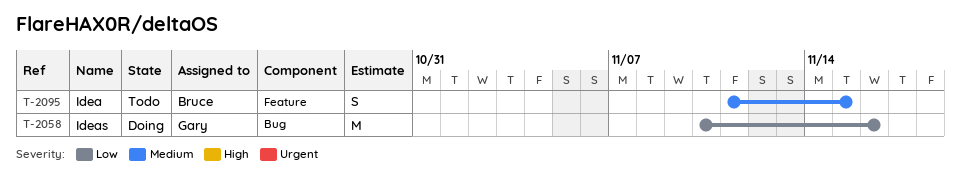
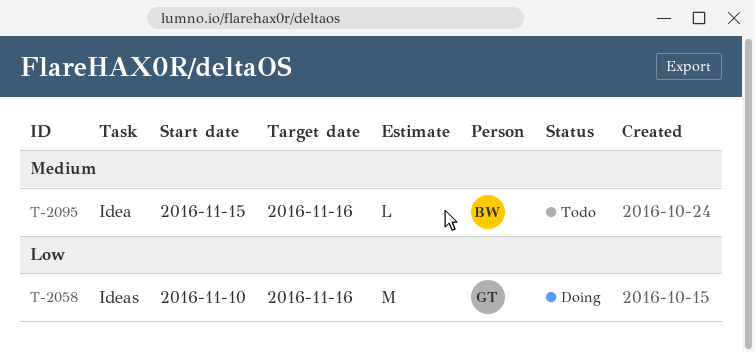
T-2095, estimate: S -> L
T-2095, start: Nov 11 -> Nov 15
T-2095, due: Nov 15 -> Nov 16

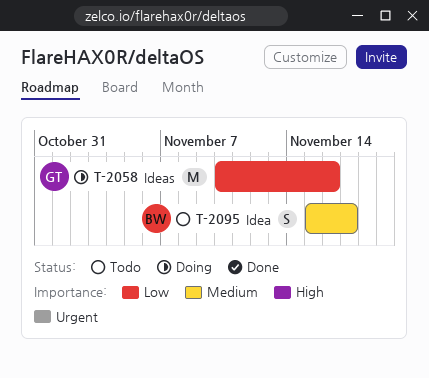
T-2095, estimate: L -> S
T-2095, due: Nov 16 -> Nov 17

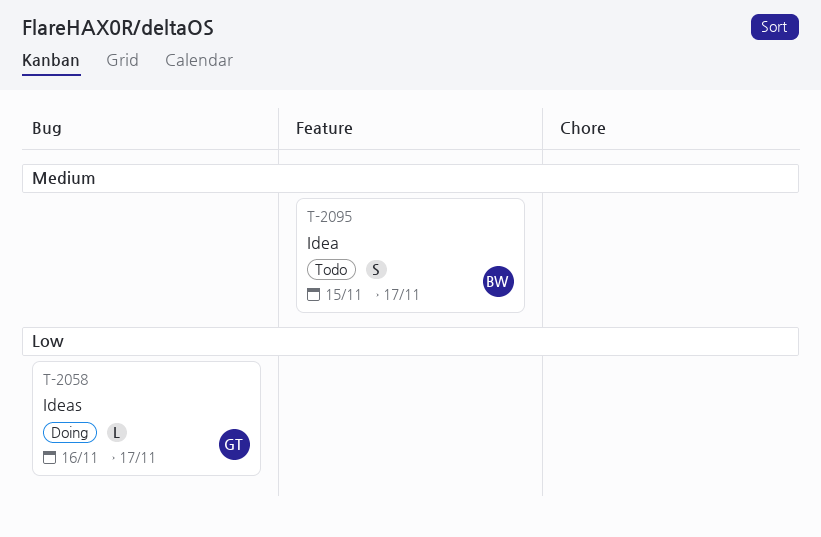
T-2058, estimate: M -> L
T-2058, start: Nov 10 -> Nov 16
T-2058, due: Nov 16 -> Nov 17

